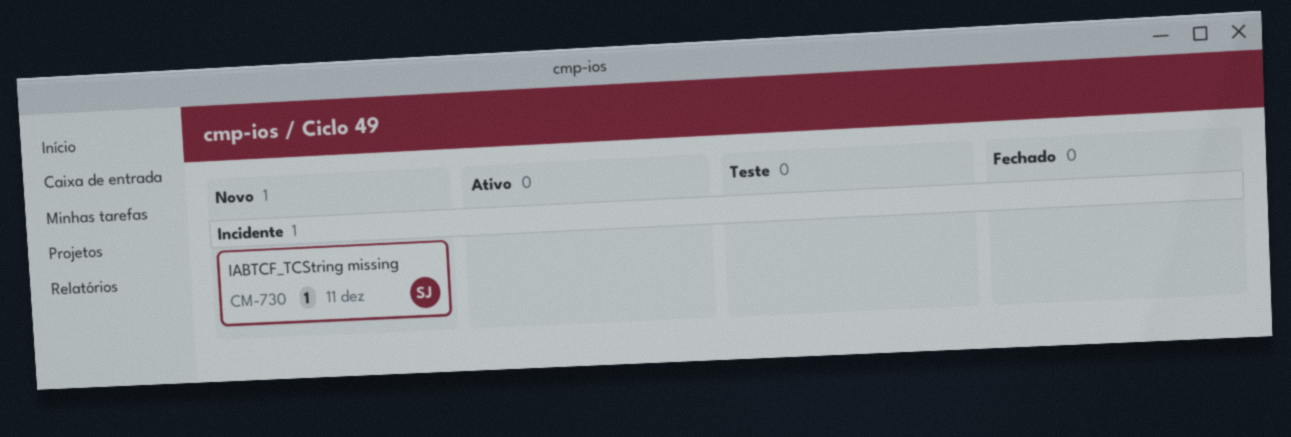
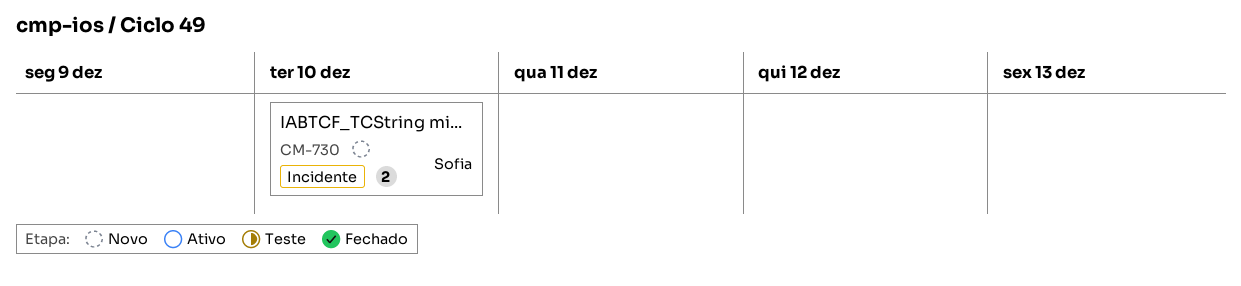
CM-730, estimate: 1 -> 2
CM-730, due: Dec 11 -> Dec 10

